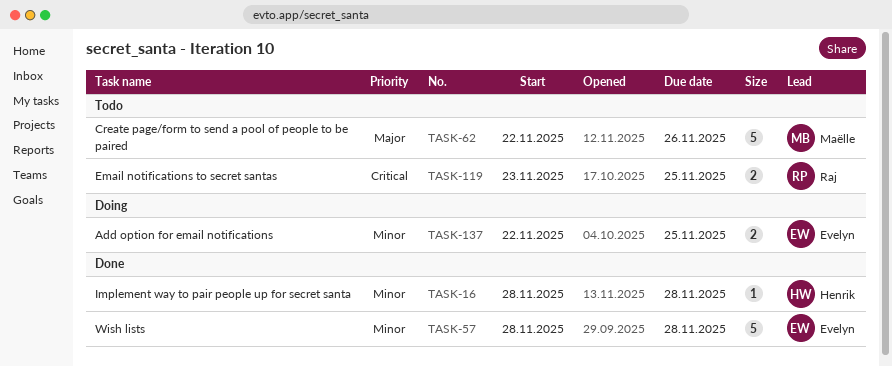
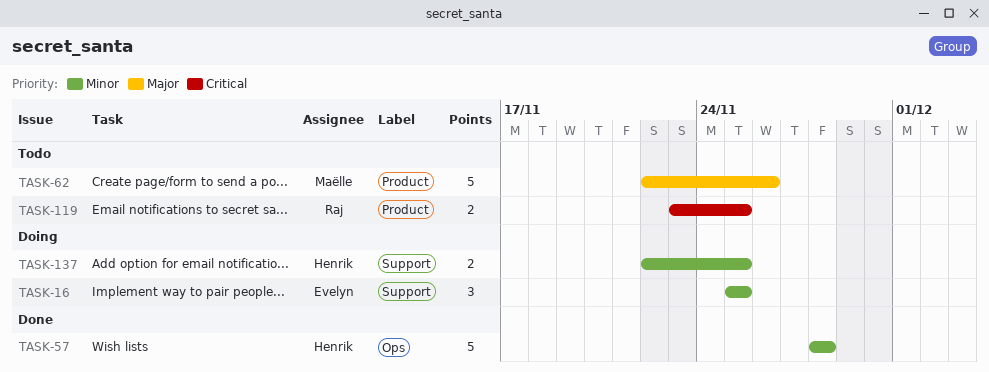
TASK-16, status: Done -> Doing
TASK-16, owner: Henrik -> Evelyn
TASK-16, estimate: 1 -> 3
TASK-16, start: Nov 28 -> Nov 25
TASK-16, due: Nov 28 -> Nov 25
TASK-57, owner: Evelyn -> Henrik
TASK-137, owner: Evelyn -> Henrik

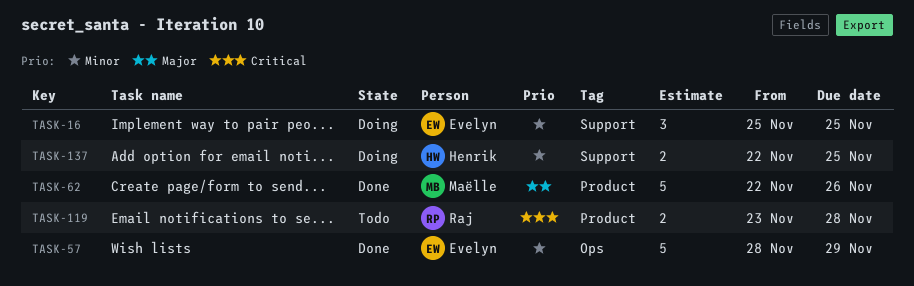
TASK-57, owner: Henrik -> Evelyn
TASK-57, due: Nov 28 -> Nov 29
TASK-62, status: Todo -> Done
TASK-119, due: Nov 25 -> Nov 28

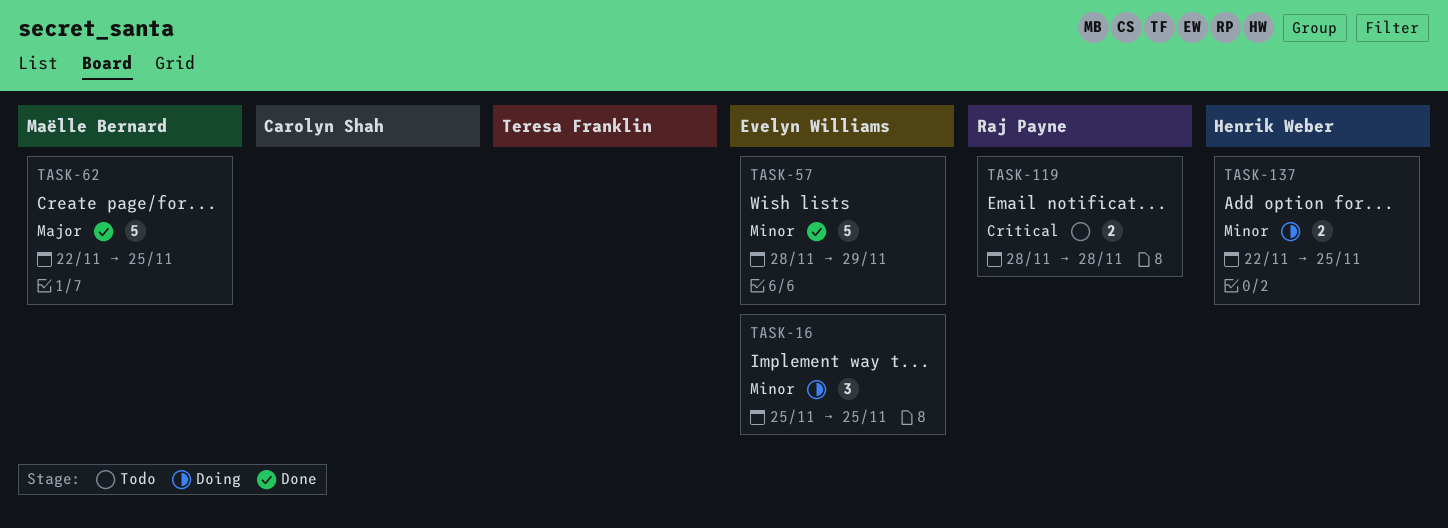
TASK-62, due: Nov 26 -> Nov 25
TASK-119, start: Nov 23 -> Nov 28

